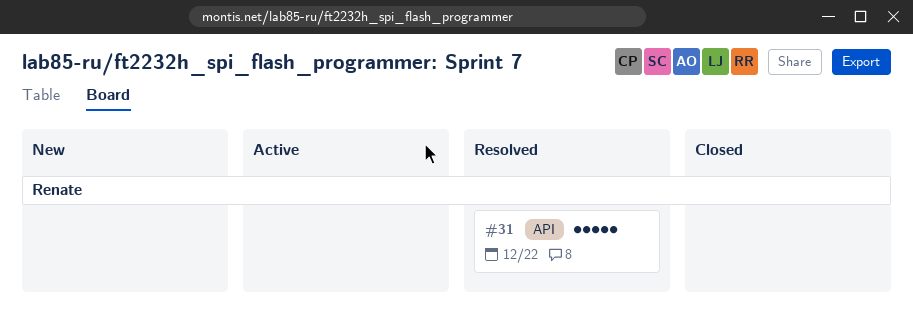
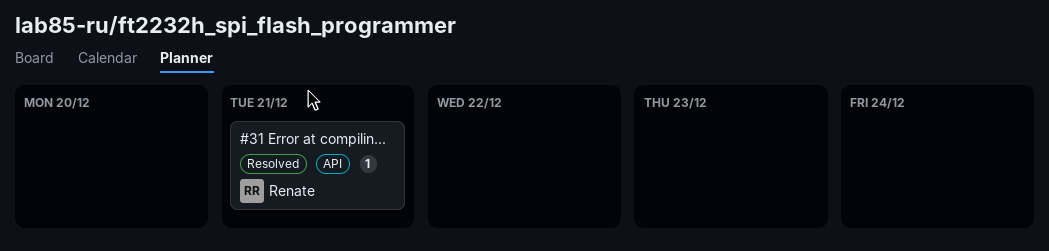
#31, estimate: 5 -> 1
#31, due: Dec 22 -> Dec 21

